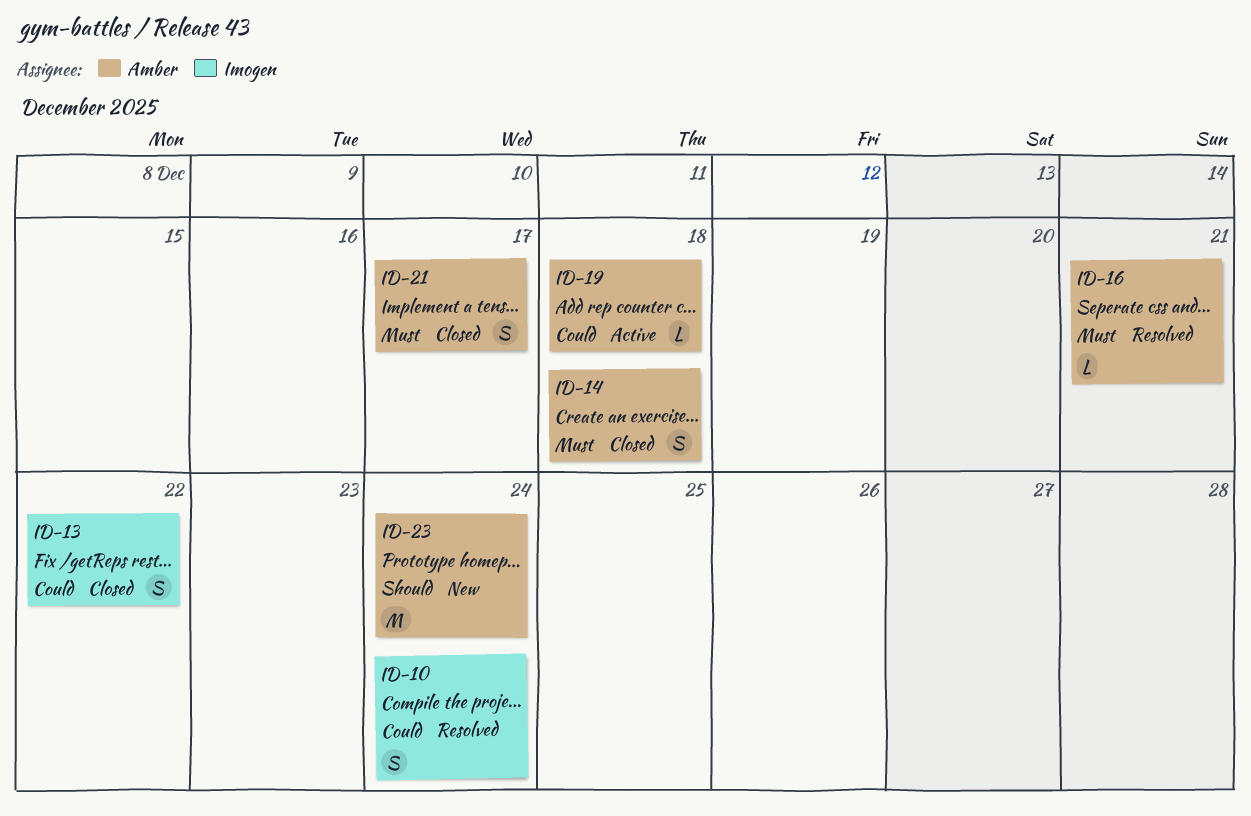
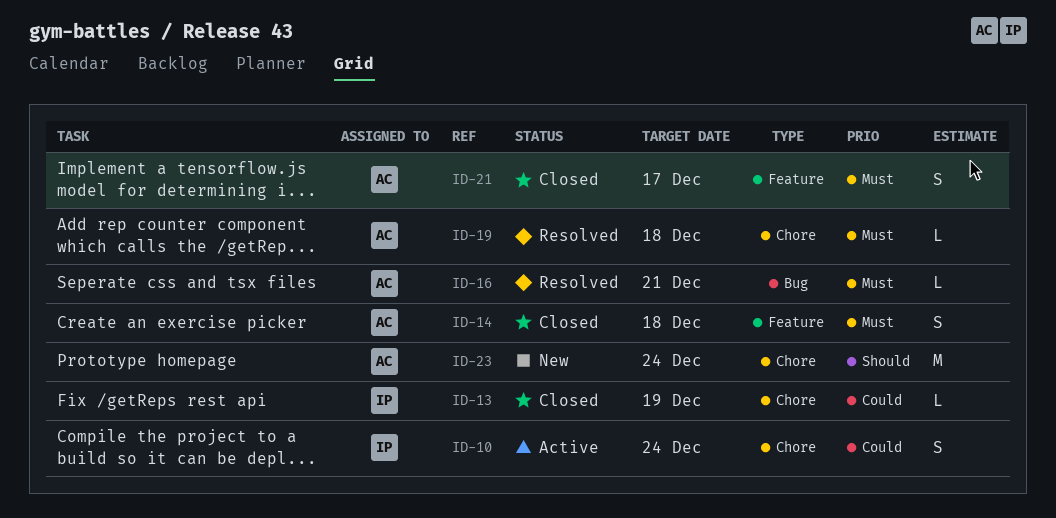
ID-10, status: Resolved -> Active
ID-13, estimate: S -> L
ID-13, due: Dec 22 -> Dec 19
ID-19, status: Active -> Resolved
ID-19, priority: Could -> Must

